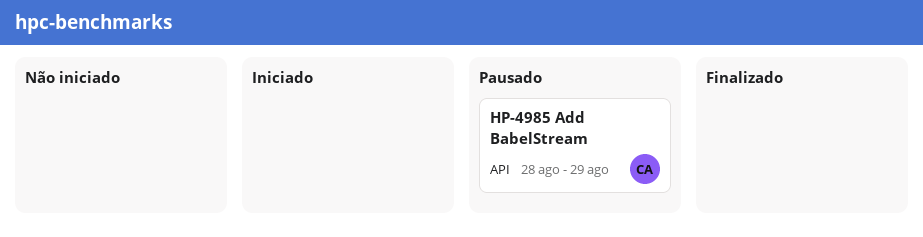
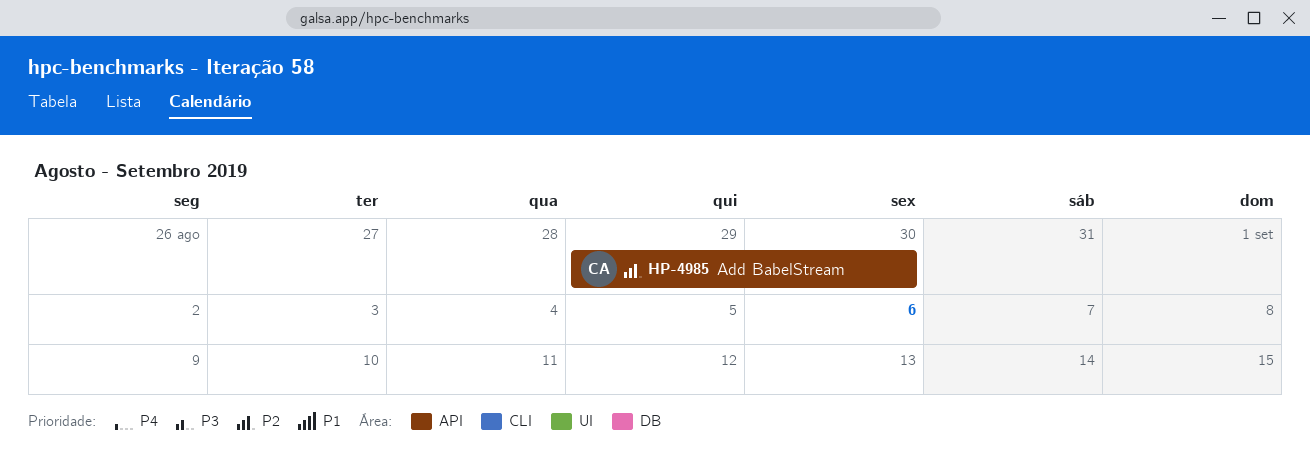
HP-4985, start: Aug 28 -> Aug 29
HP-4985, due: Aug 29 -> Aug 30

